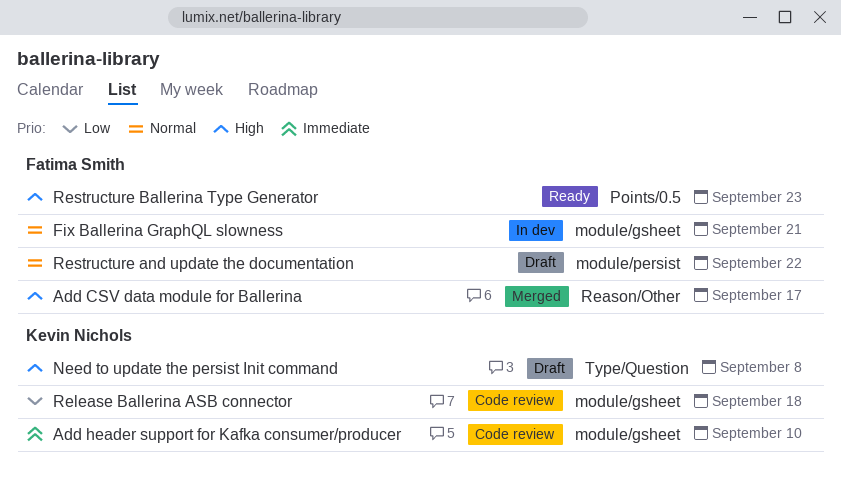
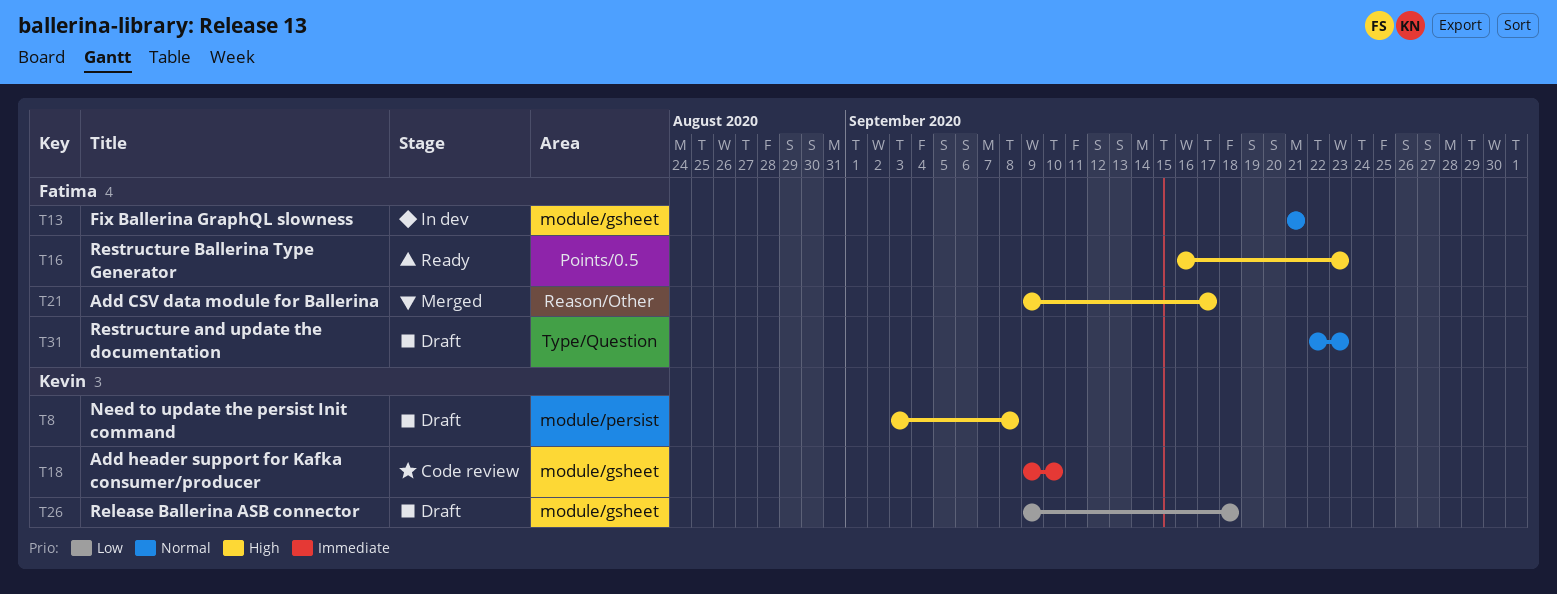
Need to update the persist Init command, label: Type/Question -> module/persist
Release Ballerina ASB connector, status: Code review -> Draft
Restructure and update the documentation, label: module/persist -> Type/Question
Restructure and update the documentation, due: Sep 22 -> Sep 23

